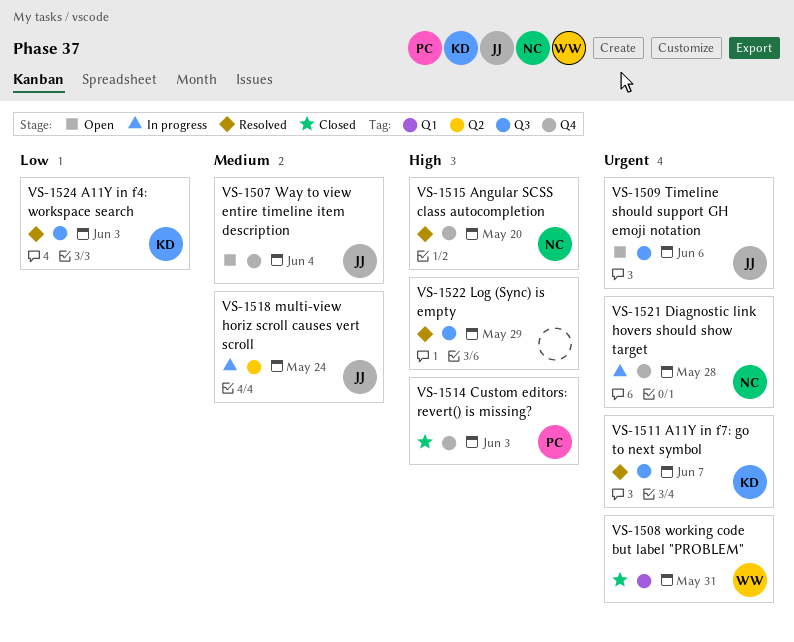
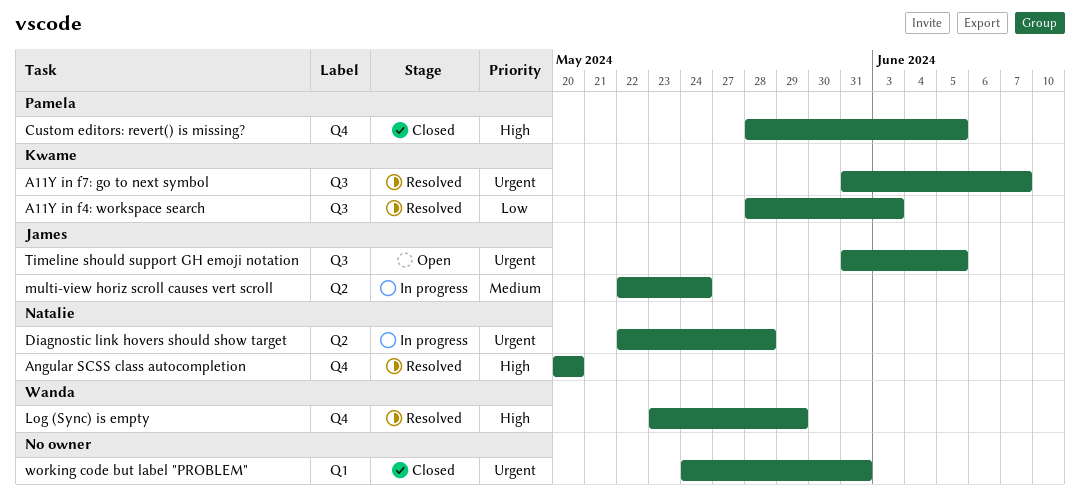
Custom editors: revert() is missing?, due: Jun 3 -> Jun 5
Diagnostic link hovers should show target, label: Q4 -> Q2
Log (Sync) is empty, owner: none -> Wanda
Log (Sync) is empty, label: Q3 -> Q4
Timeline should support GH emoji notation, due: Jun 6 -> Jun 5
Way to view entire timeline item description: present -> none
working code but label "PROBLEM", owner: Wanda -> none

